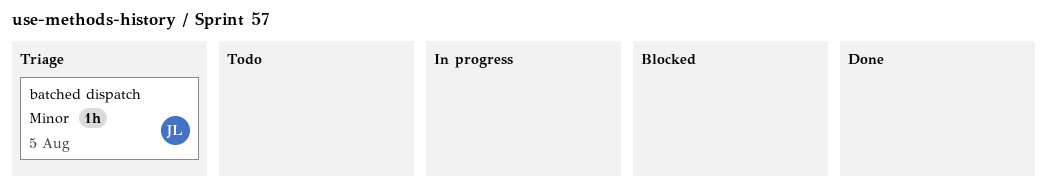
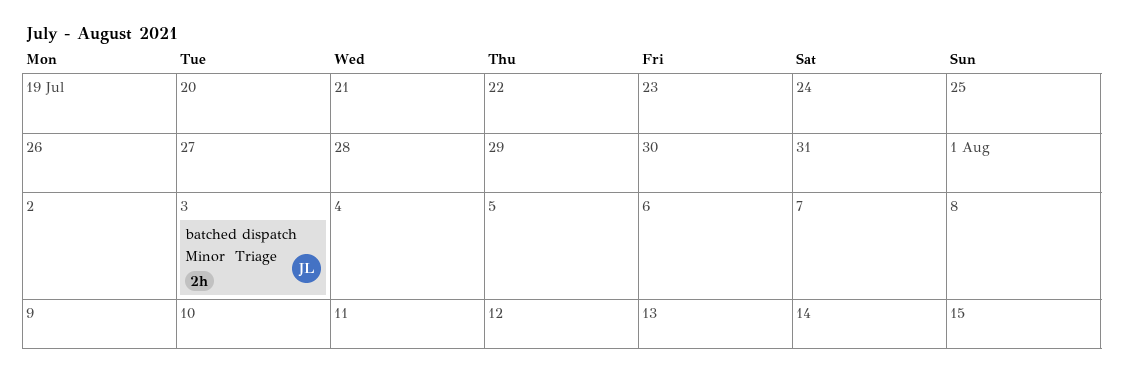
batched dispatch, estimate: 1h -> 2h
batched dispatch, due: Aug 5 -> Aug 3

